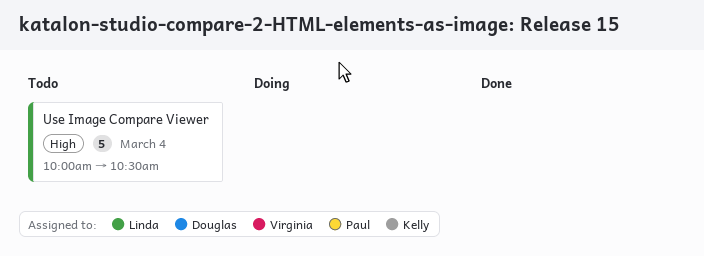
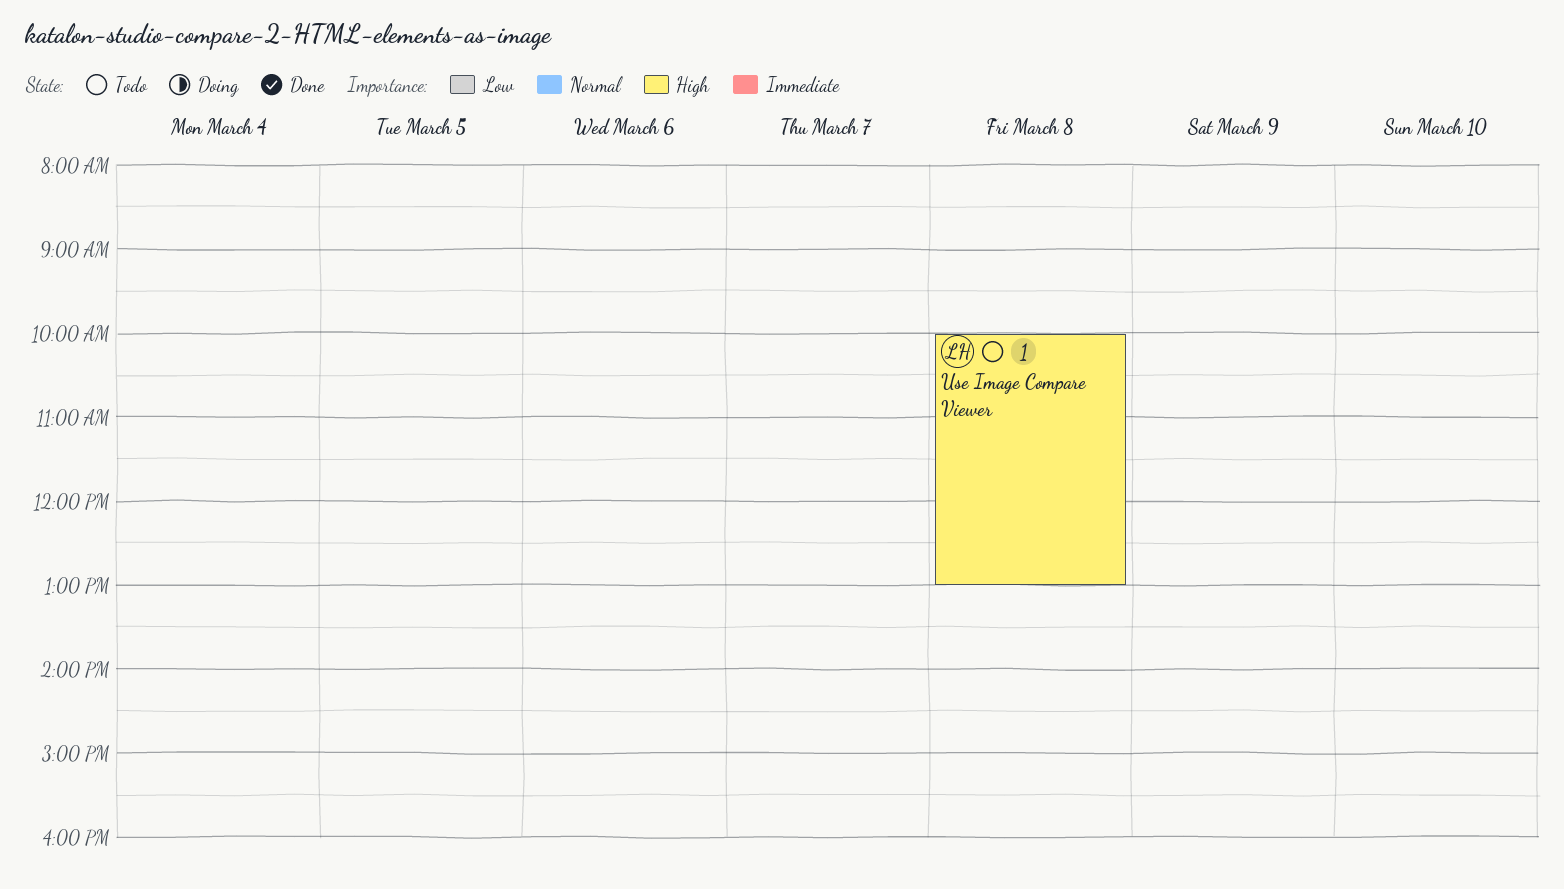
Use Image Compare Viewer, estimate: 5 -> 1
Use Image Compare Viewer, day: Mar 4 -> Mar 8
Use Image Compare Viewer, ends: 10:30 -> 13:00

